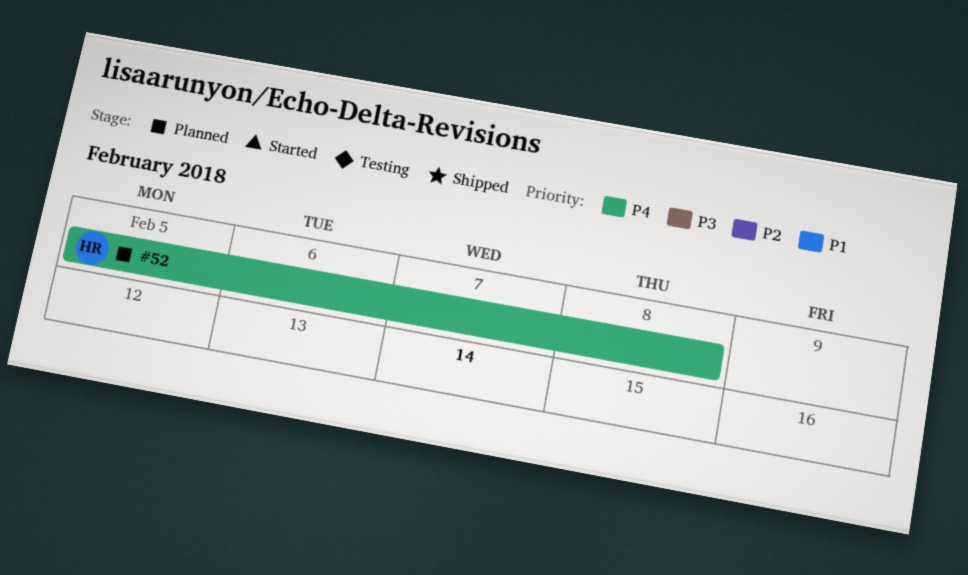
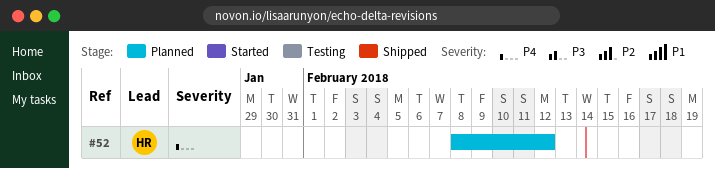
#52, start: Feb 5 -> Feb 8
#52, due: Feb 8 -> Feb 12

